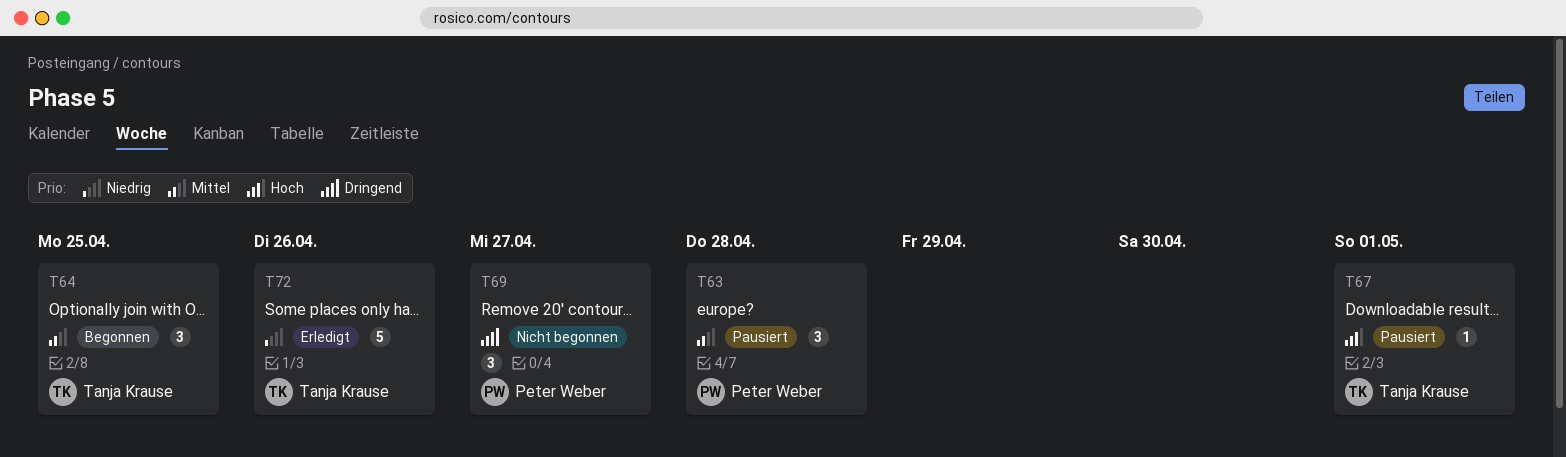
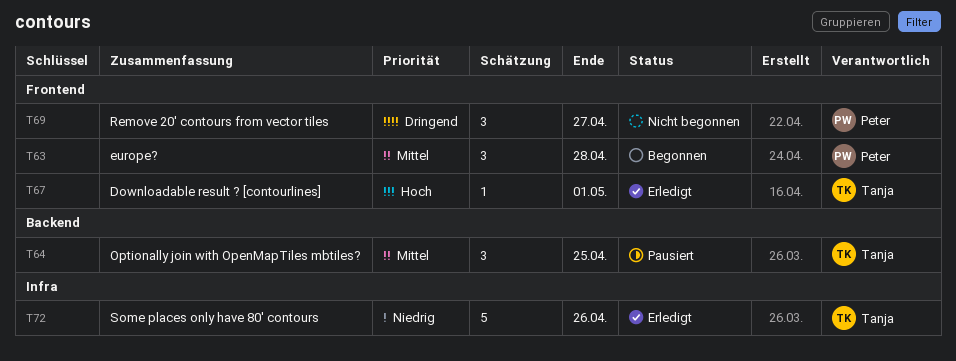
T63, status: Pausiert -> Begonnen
T64, status: Begonnen -> Pausiert
T67, status: Pausiert -> Erledigt

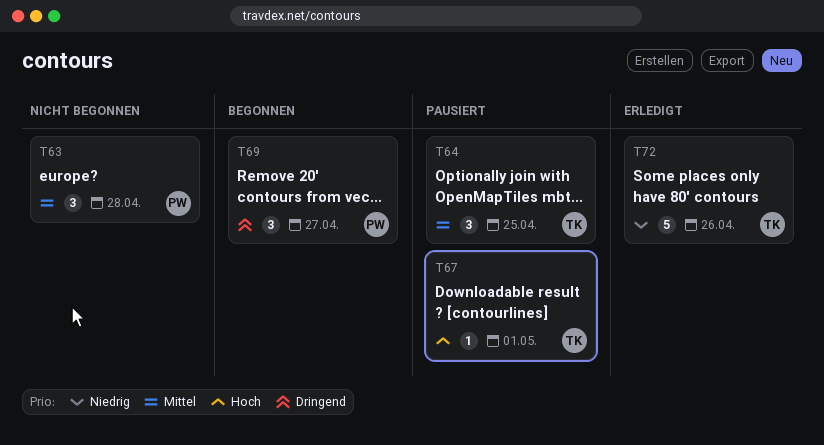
T63, status: Begonnen -> Nicht begonnen
T67, status: Erledigt -> Pausiert
T69, status: Nicht begonnen -> Begonnen

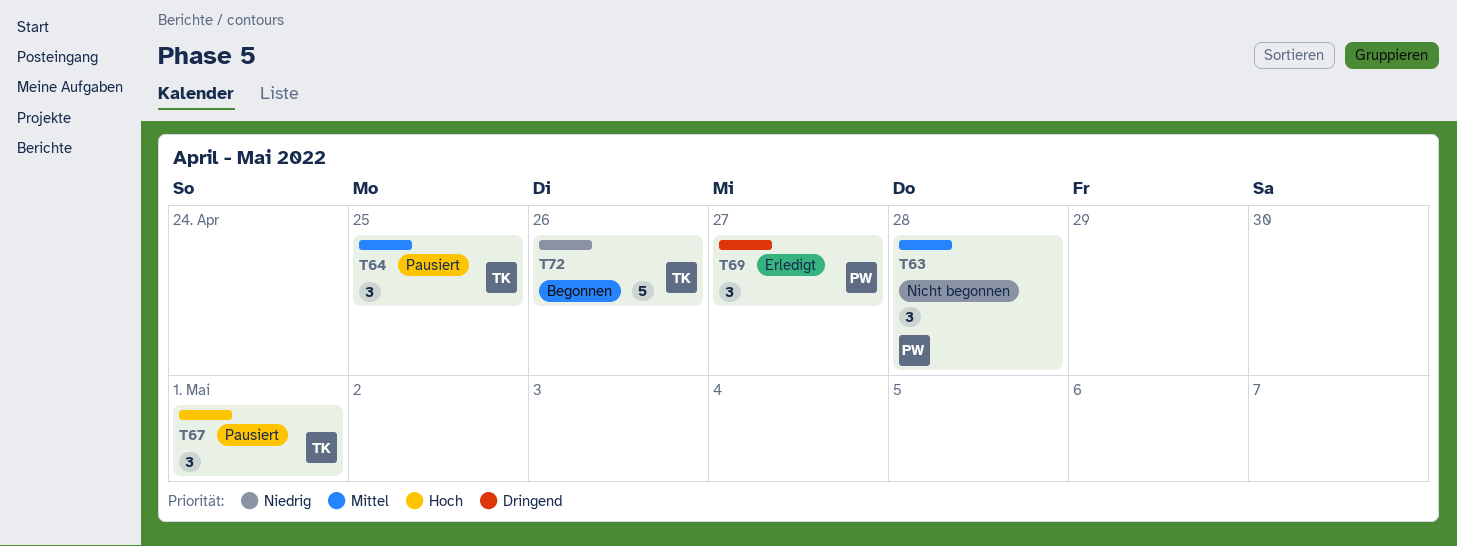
T67, estimate: 1 -> 3
T69, status: Begonnen -> Erledigt
T72, status: Erledigt -> Begonnen

